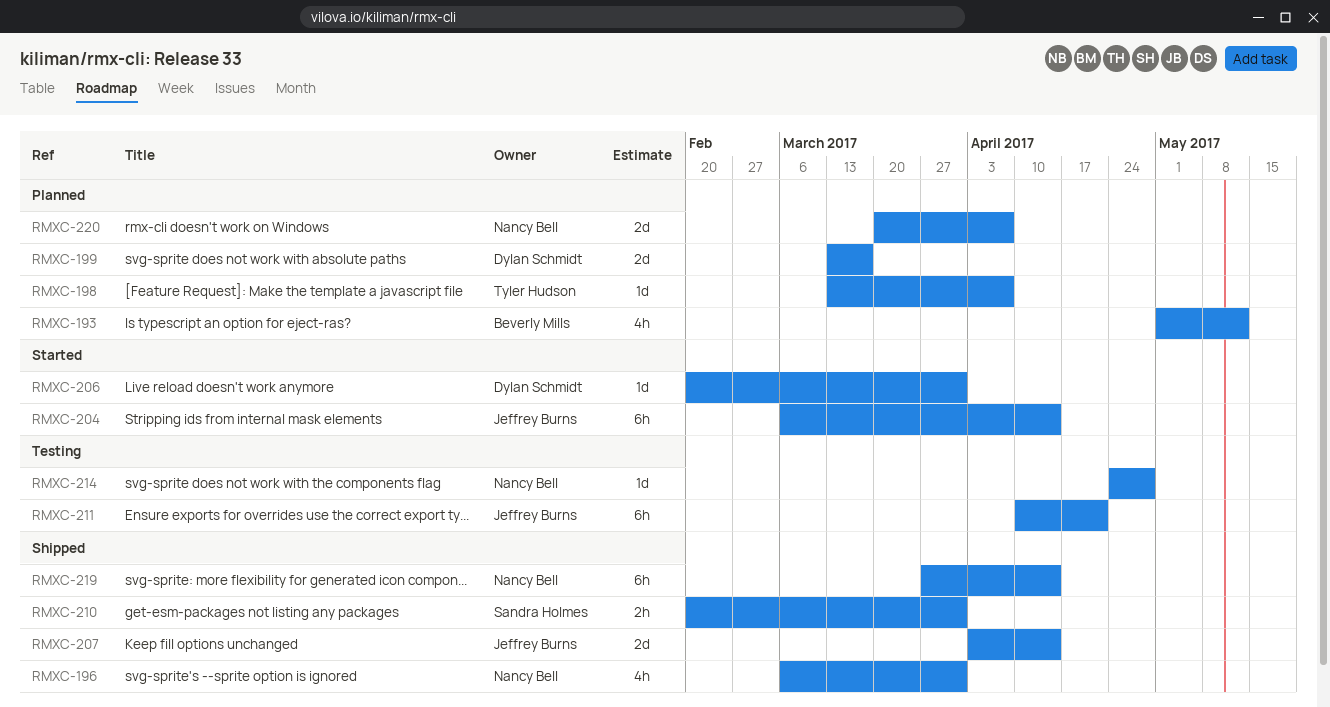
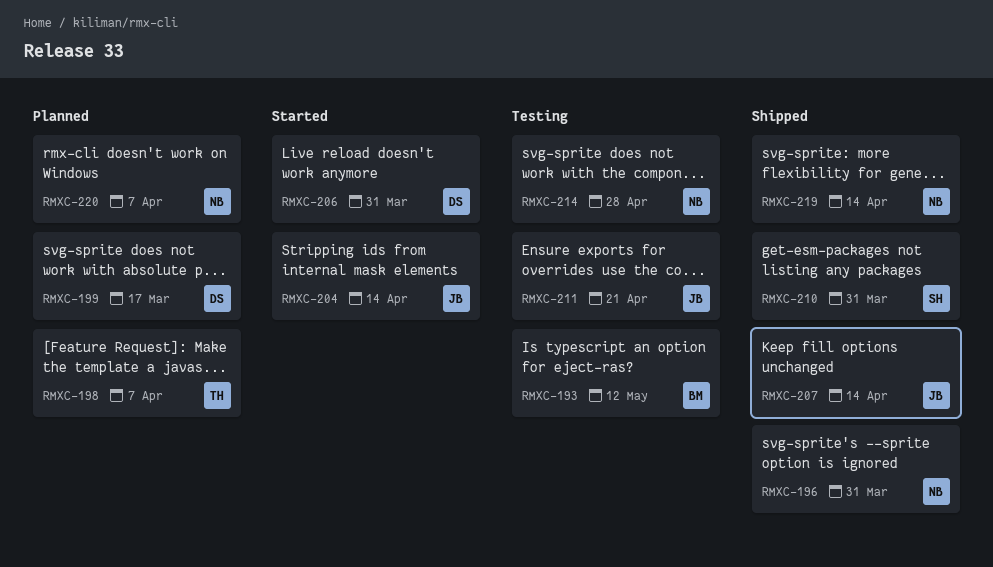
RMXC-193, status: Planned -> Testing

